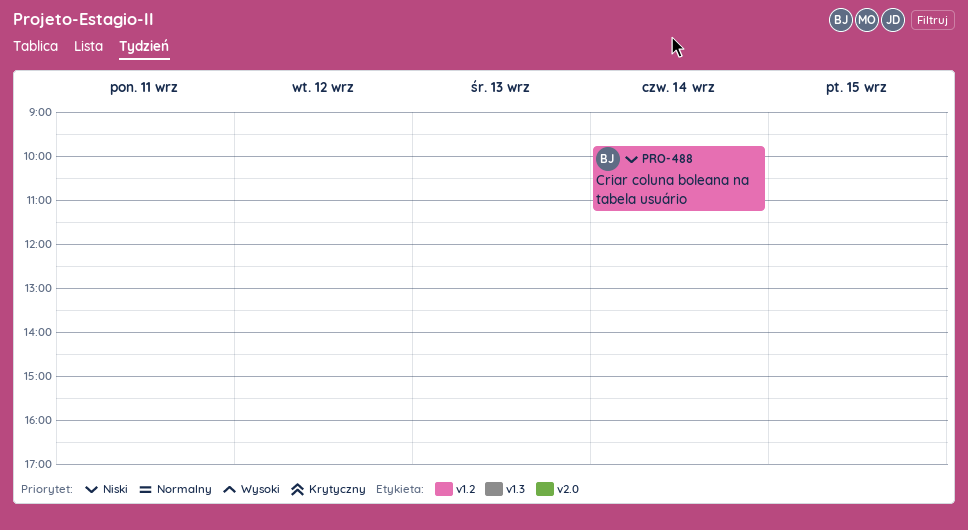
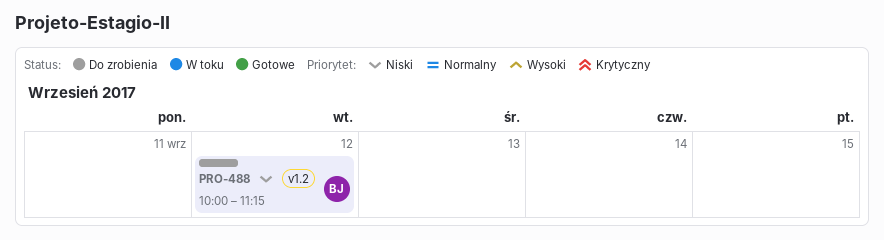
PRO-488, day: Sep 14 -> Sep 12
PRO-488, begins: 09:45 -> 10:00

